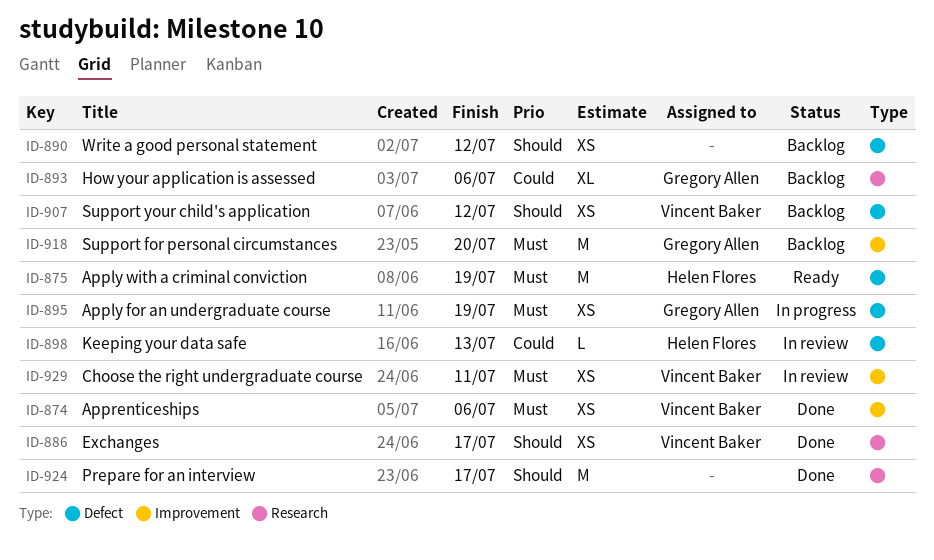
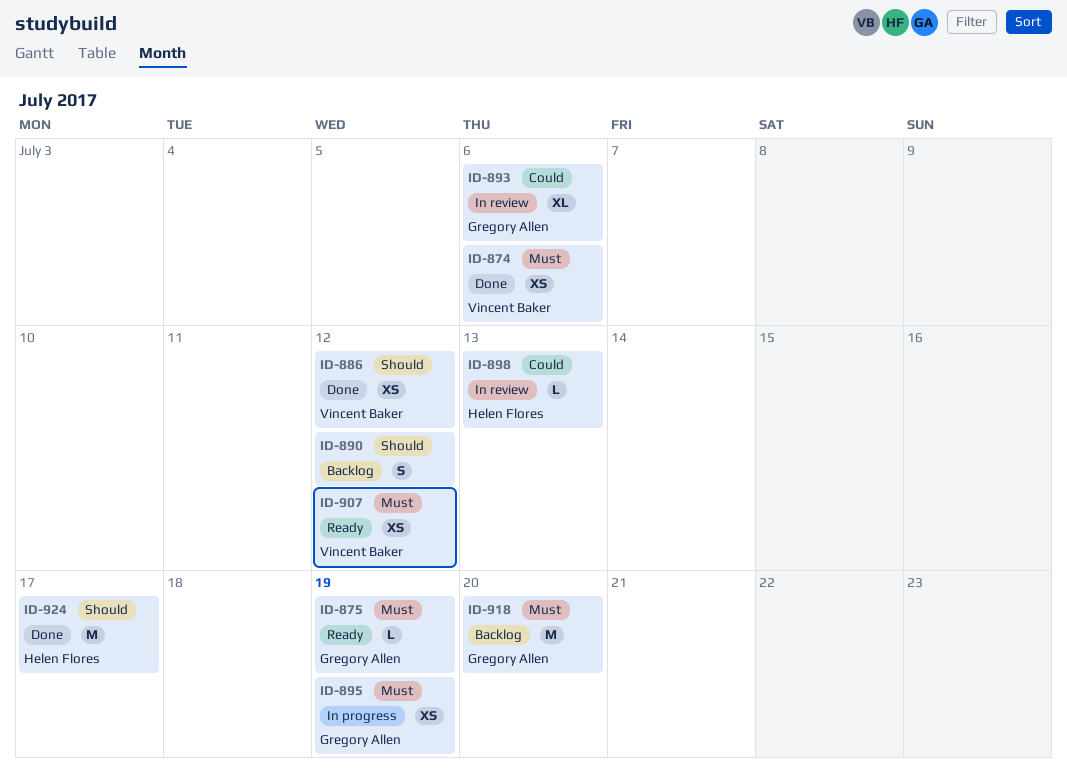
ID-875, owner: Helen Flores -> Gregory Allen
ID-875, estimate: M -> L
ID-886, due: Jul 17 -> Jul 12
ID-890, estimate: XS -> S
ID-893, status: Backlog -> In review
ID-907, status: Backlog -> Ready
ID-907, priority: Should -> Must
ID-924, owner: none -> Helen Flores
ID-929: present -> none

